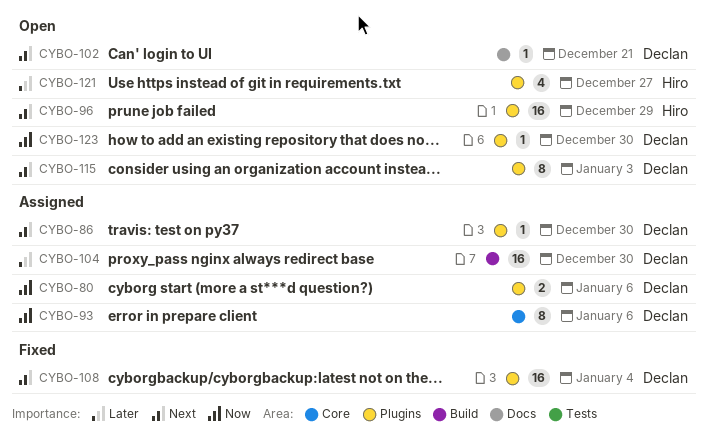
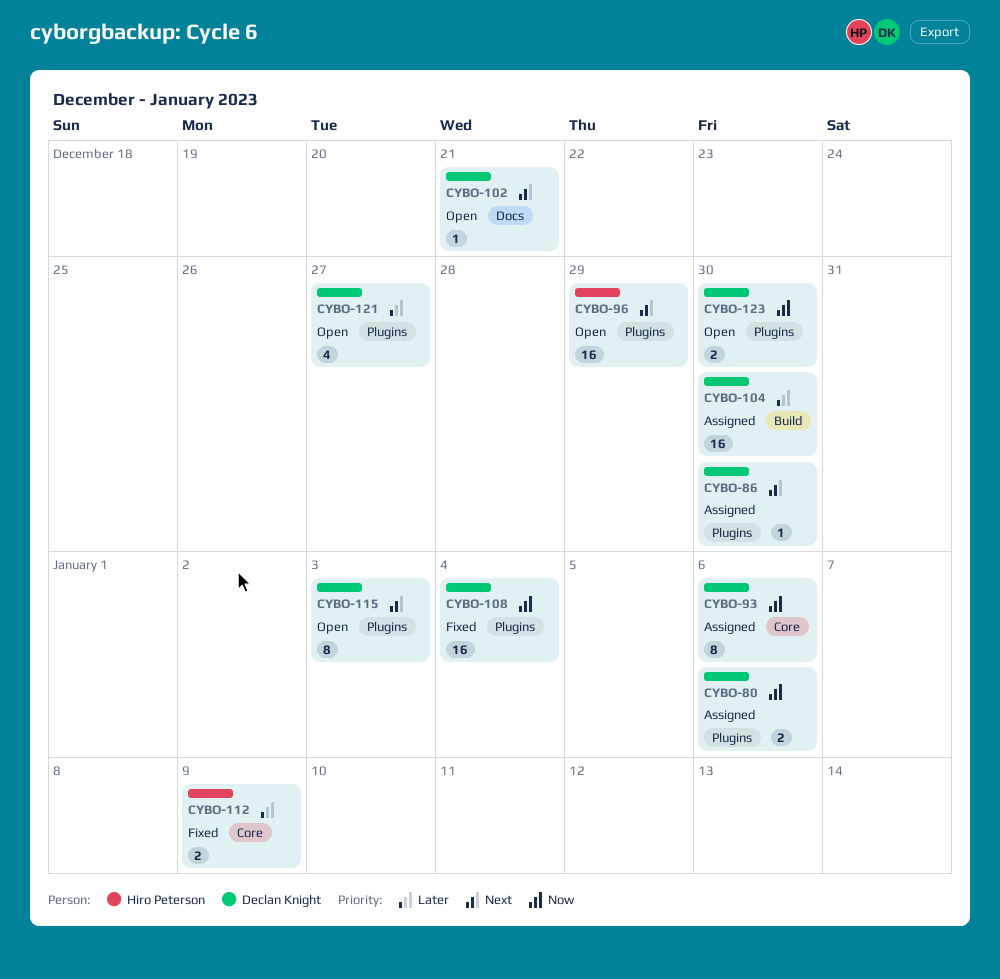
CYBO-108, priority: Next -> Now
CYBO-112: none -> present
CYBO-121, owner: Hiro Peterson -> Declan Knight
CYBO-123, estimate: 1 -> 2

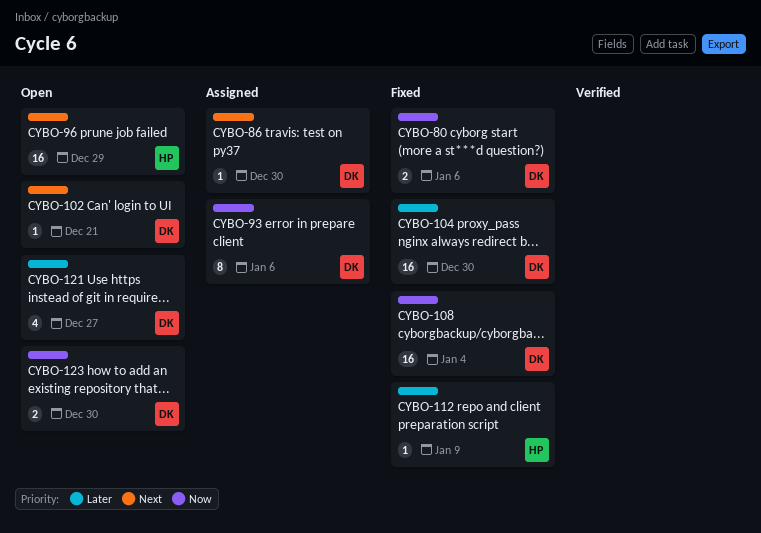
CYBO-80, status: Assigned -> Fixed
CYBO-104, status: Assigned -> Fixed
CYBO-112, estimate: 2 -> 1
CYBO-115: present -> none

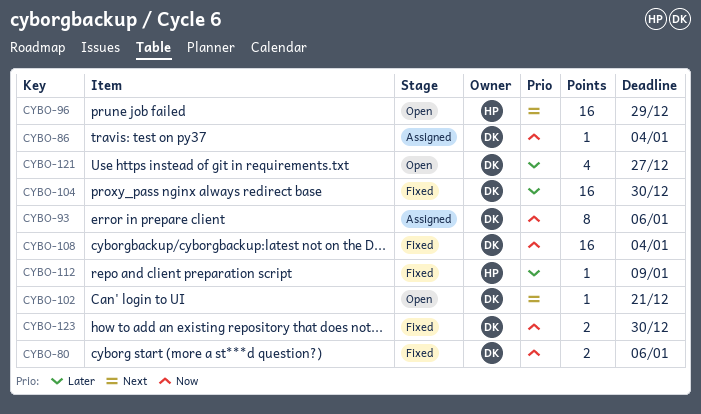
CYBO-86, priority: Next -> Now
CYBO-86, due: Dec 30 -> Jan 4
CYBO-123, status: Open -> Fixed

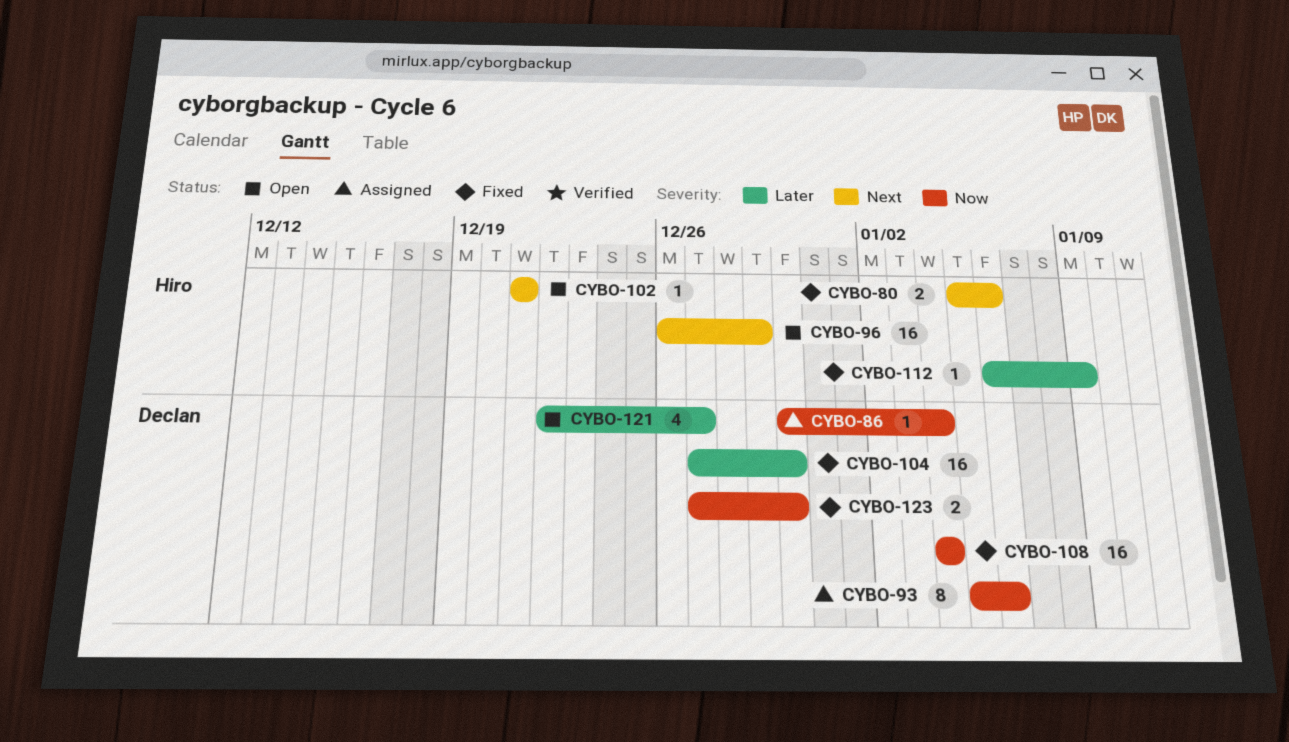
CYBO-80, owner: Declan -> Hiro
CYBO-80, priority: Now -> Next
CYBO-102, owner: Declan -> Hiro

